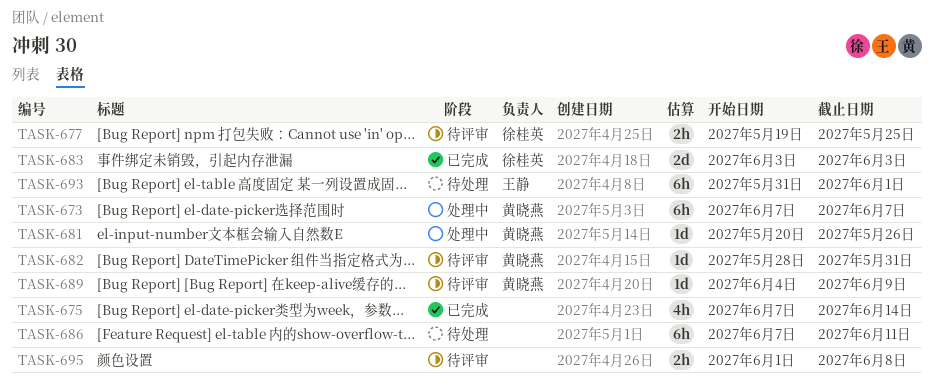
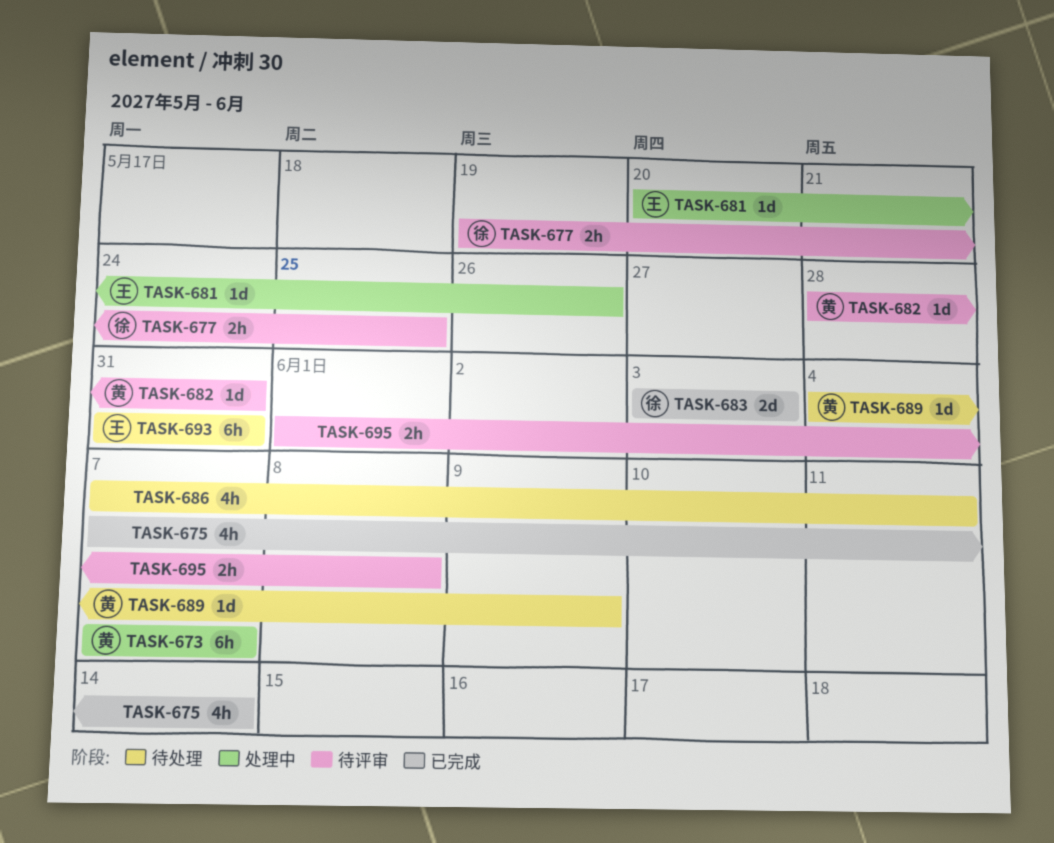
TASK-681, owner: 黄晓燕 -> 王静
TASK-686, estimate: 6h -> 4h
TASK-689, status: 待评审 -> 待处理
TASK-693, due: Jun 1 -> May 31

